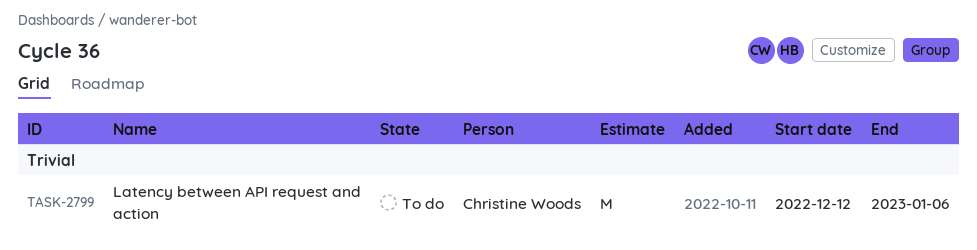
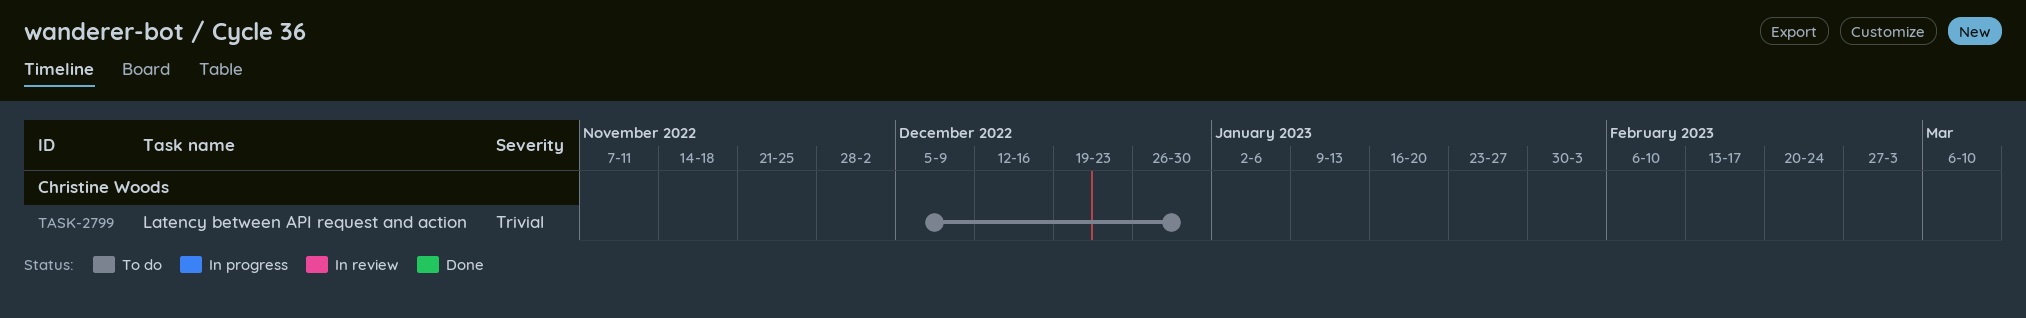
TASK-2799, start: Dec 12 -> Dec 5
TASK-2799, due: Jan 6 -> Dec 30

